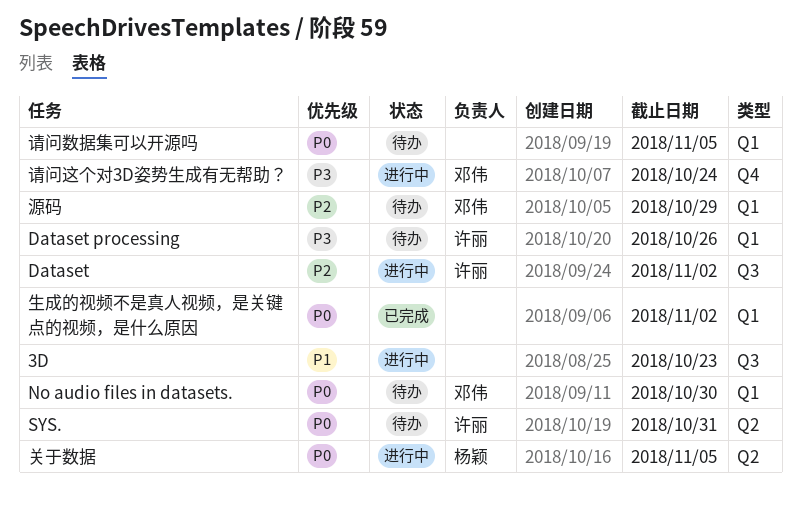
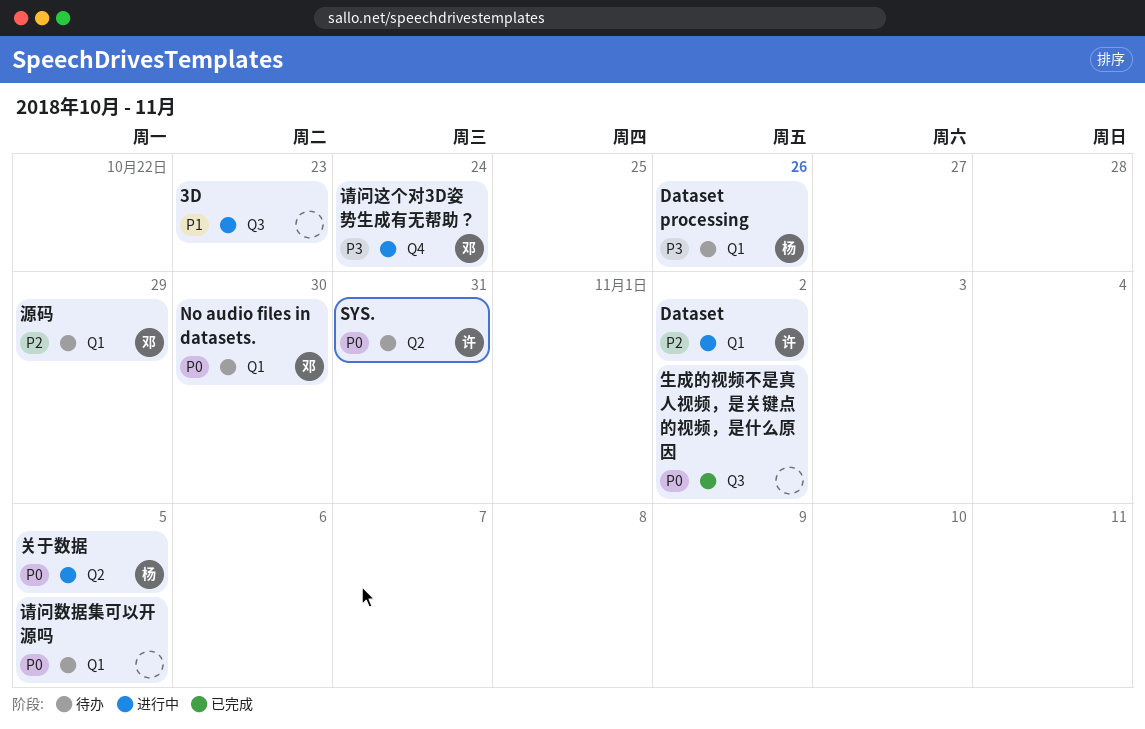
Dataset, label: Q3 -> Q1
Dataset processing, owner: 许丽 -> 杨颖
生成的视频不是真人视频，是关键点的视频，是什么原因, label: Q1 -> Q3

